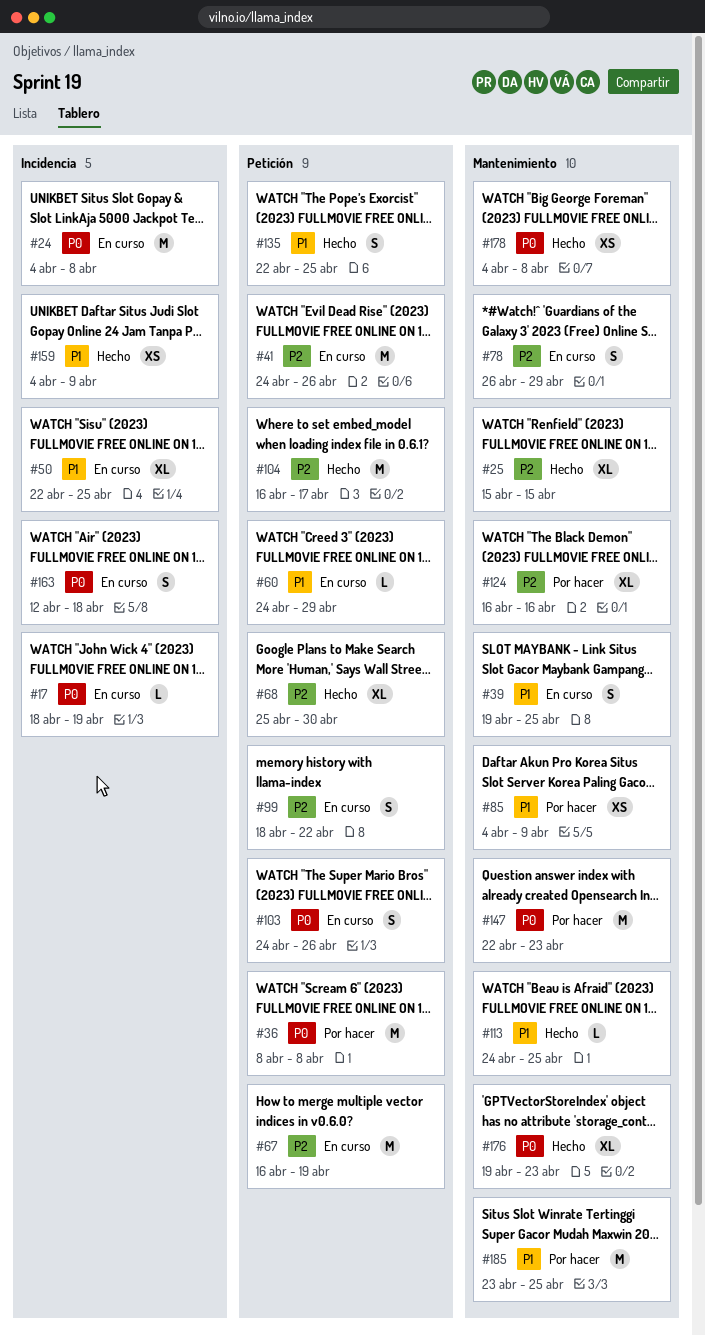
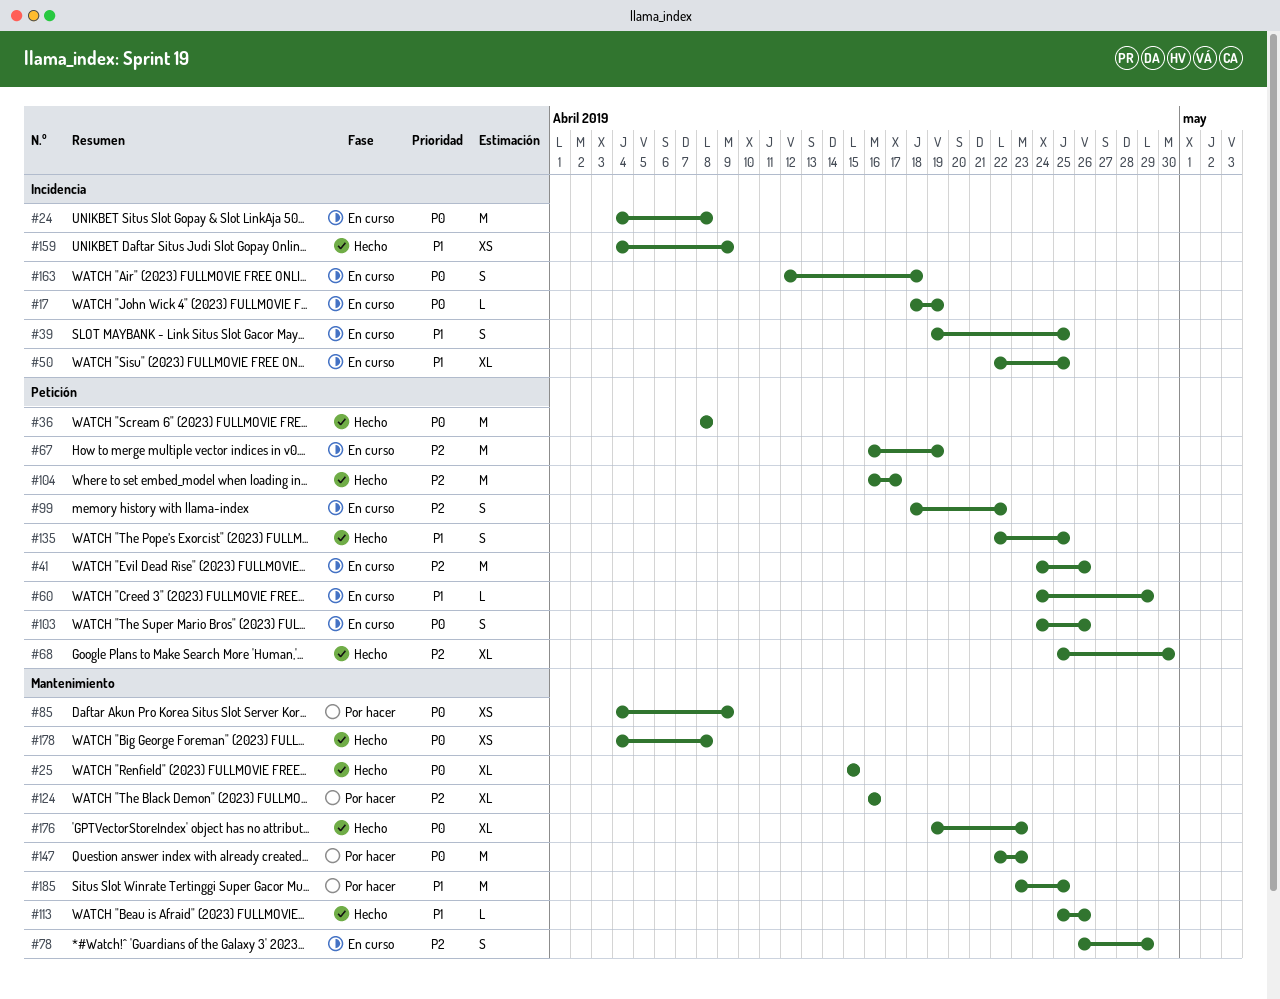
#25, priority: P2 -> P0
#36, status: Por hacer -> Hecho
#39, label: Mantenimiento -> Incidencia
#85, priority: P1 -> P0
#113, start: Apr 24 -> Apr 25
#113, due: Apr 25 -> Apr 26

